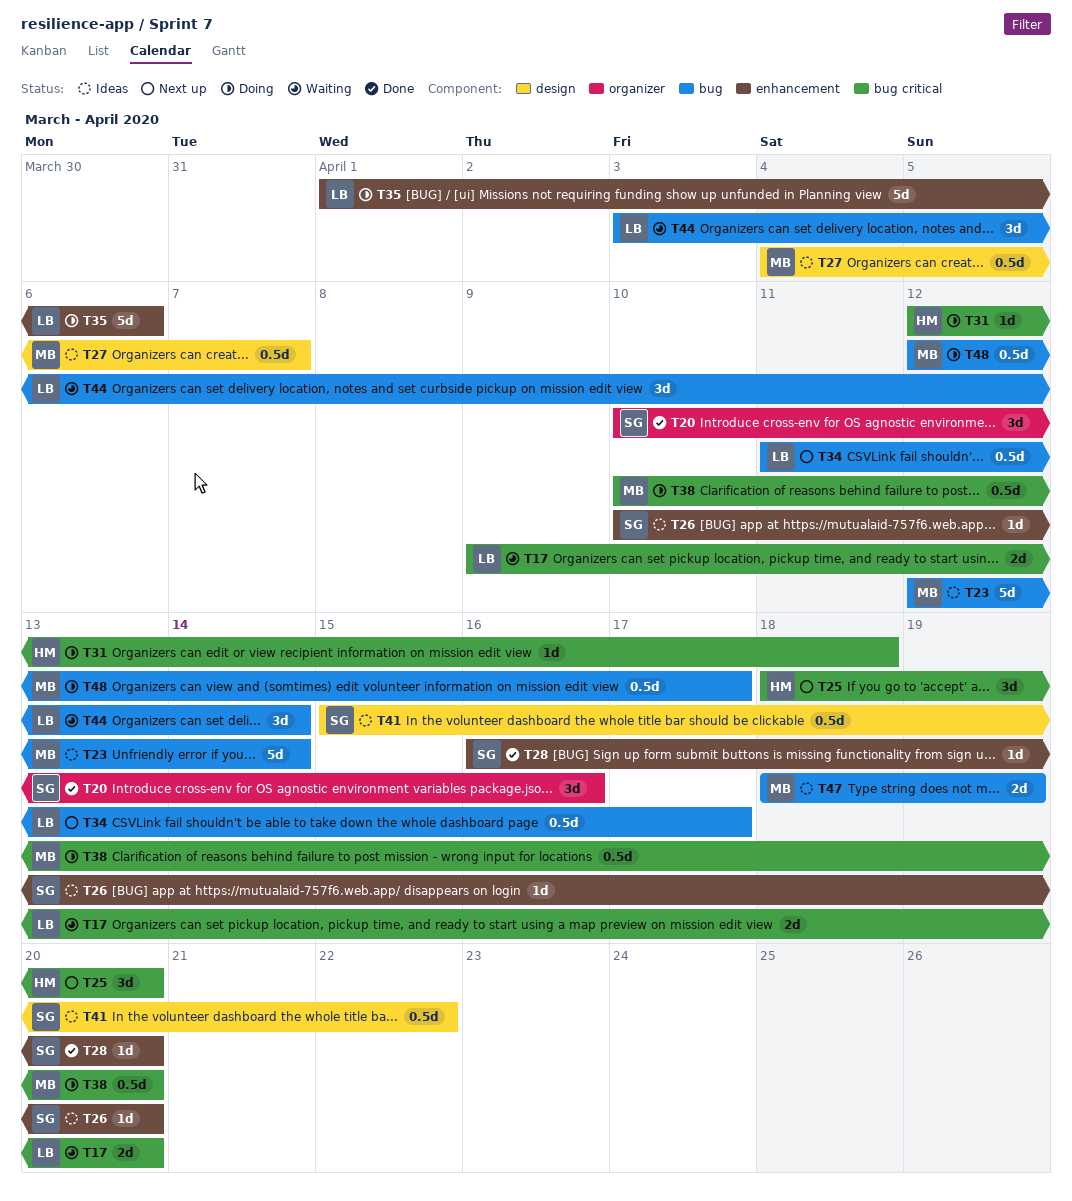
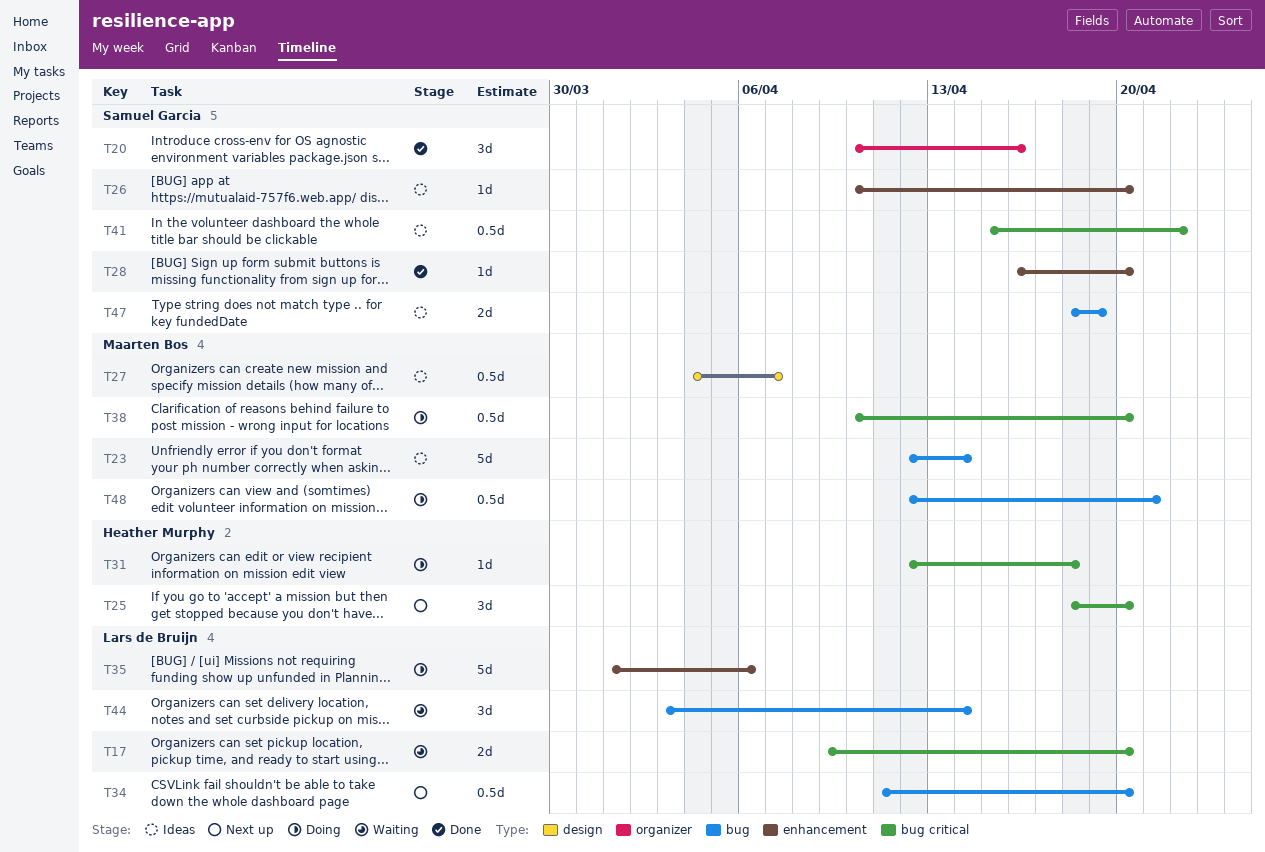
T34, due: Apr 17 -> Apr 20
T41, label: design -> bug critical
T47, owner: Maarten Bos -> Samuel Garcia
T48, due: Apr 17 -> Apr 21

